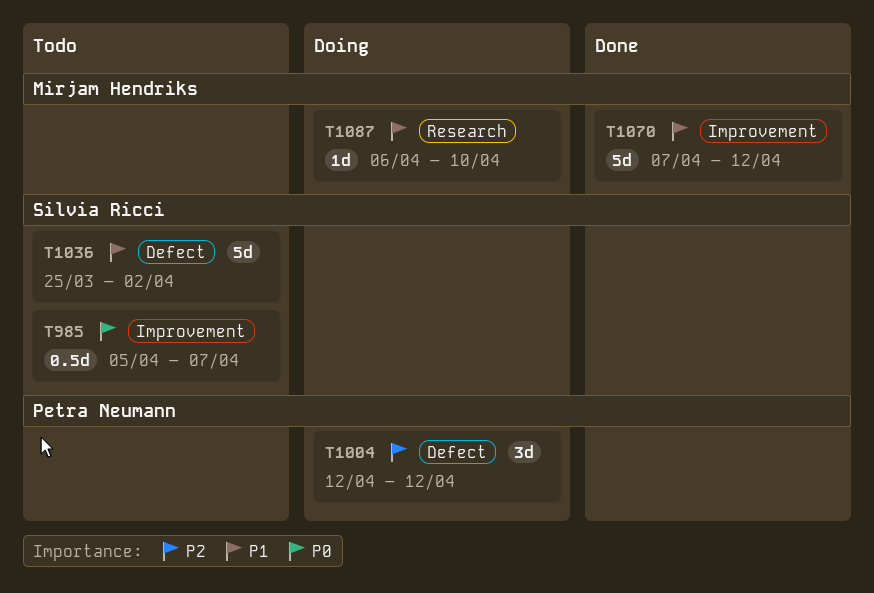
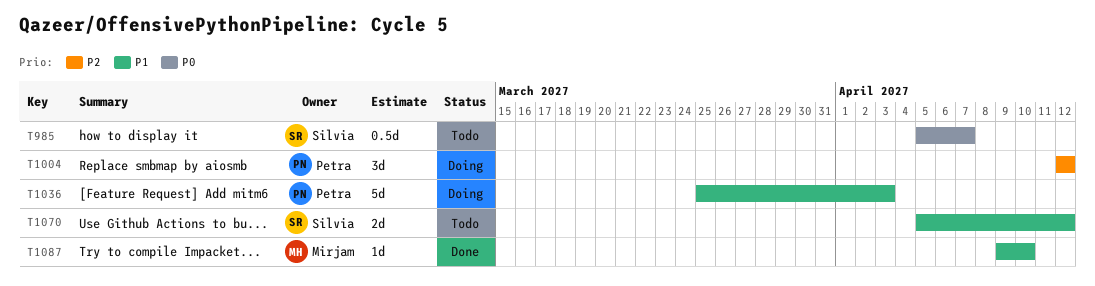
T1036, status: Todo -> Doing
T1036, owner: Silvia Ricci -> Petra Neumann
T1036, due: Apr 2 -> Apr 3
T1070, status: Done -> Todo
T1070, owner: Mirjam Hendriks -> Silvia Ricci
T1070, estimate: 5d -> 2d
T1070, start: Apr 7 -> Apr 5
T1087, status: Doing -> Done
T1087, start: Apr 6 -> Apr 9

